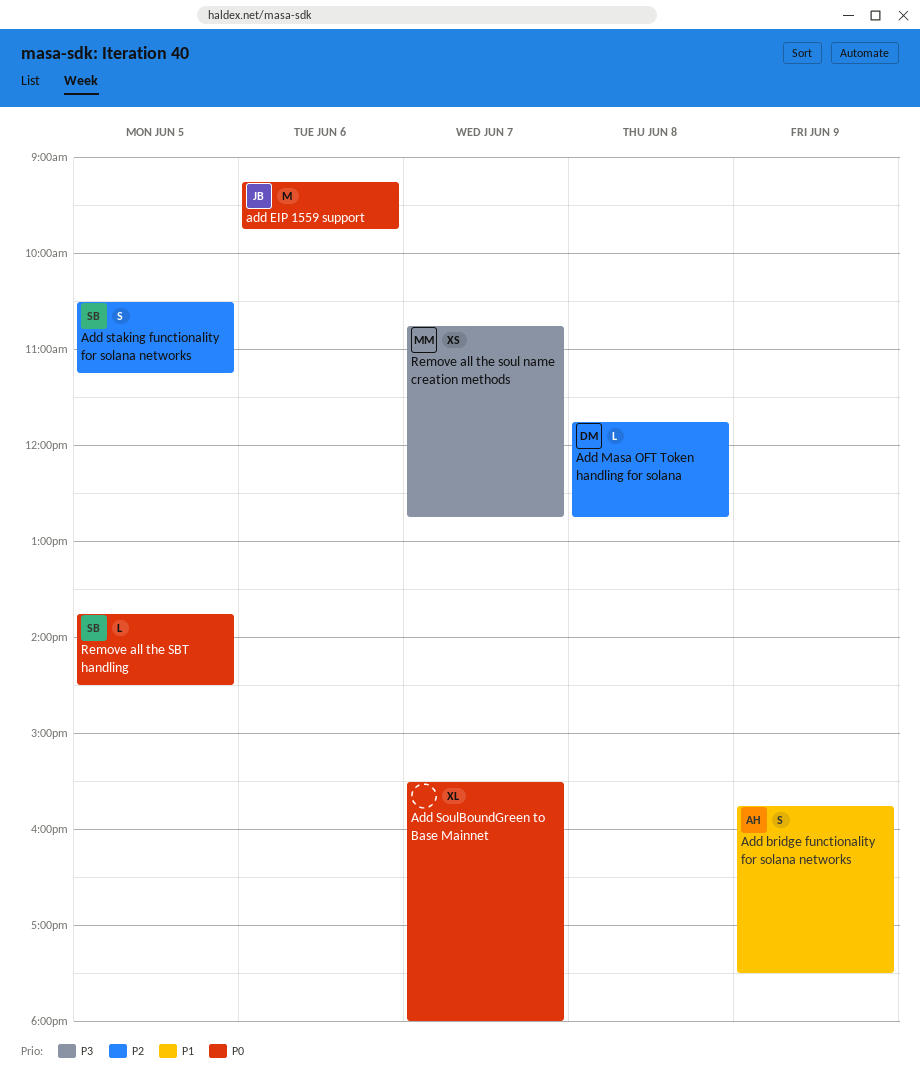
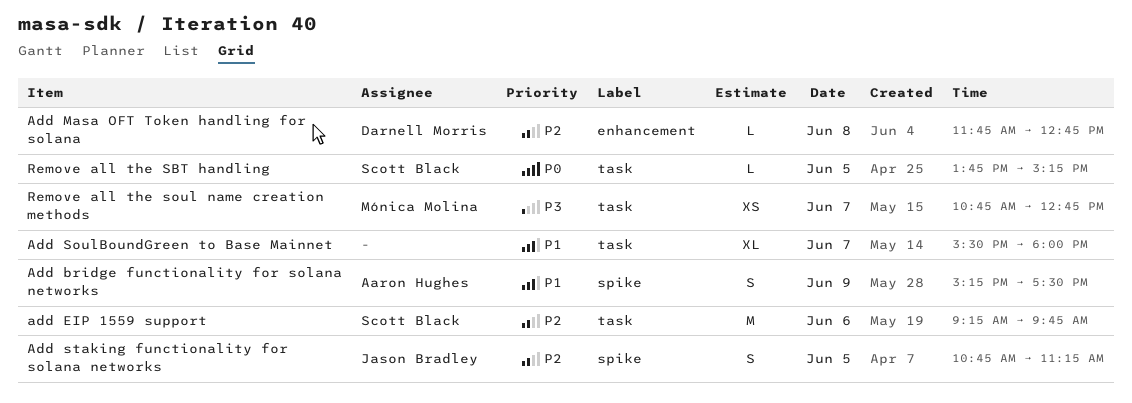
Add bridge functionality for solana networks, begins: 15:45 -> 15:15
add EIP 1559 support, owner: Jason Bradley -> Scott Black
add EIP 1559 support, priority: P0 -> P2
Add SoulBoundGreen to Base Mainnet, priority: P0 -> P1
Add staking functionality for solana networks, owner: Scott Black -> Jason Bradley
Add staking functionality for solana networks, begins: 10:30 -> 10:45
Remove all the SBT handling, ends: 14:30 -> 15:15

